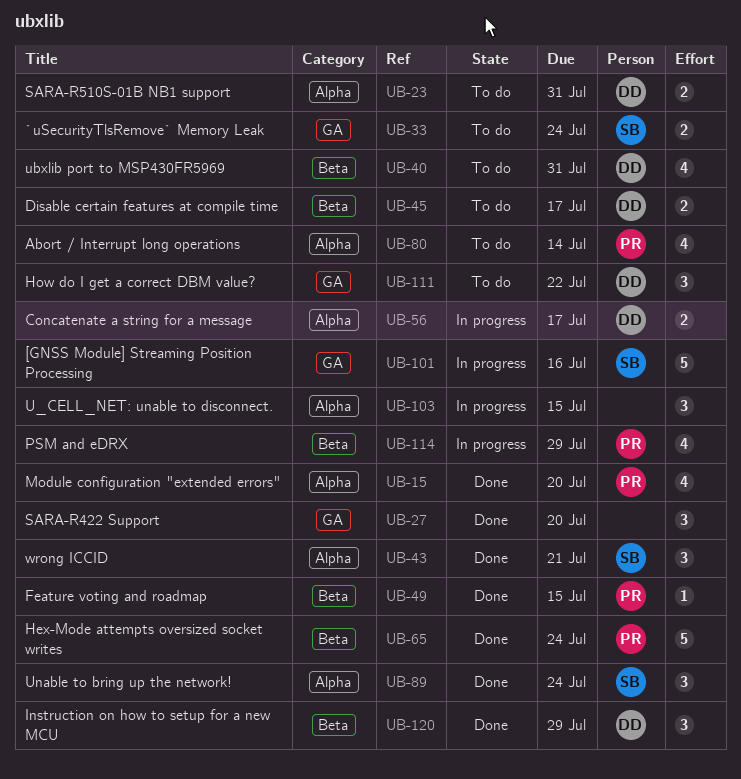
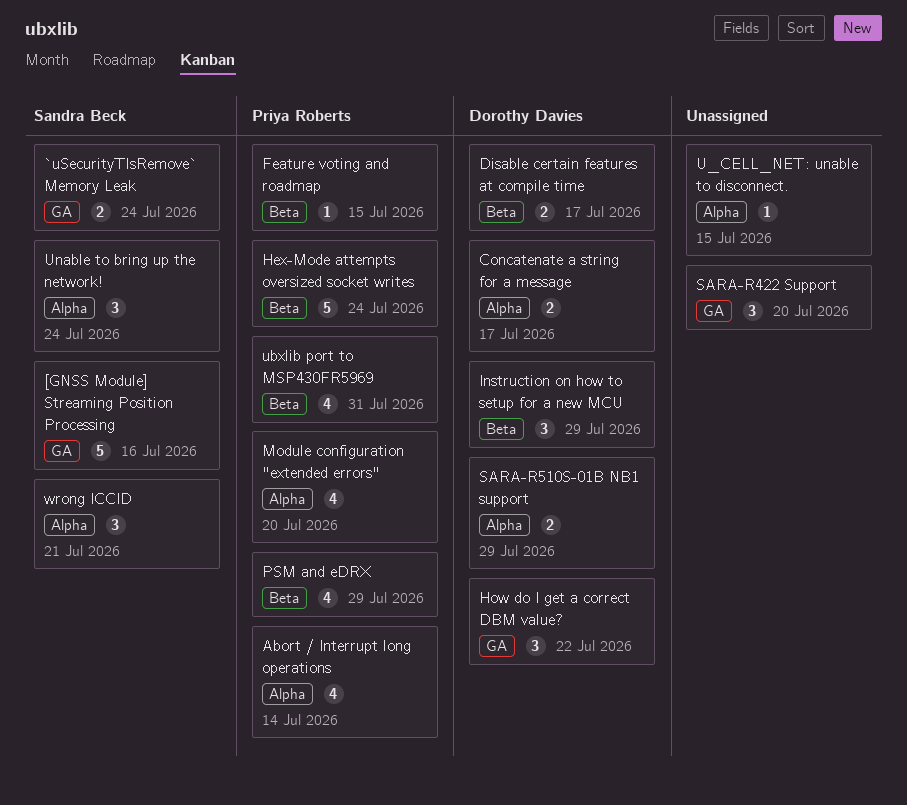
SARA-R510S-01B NB1 support, due: Jul 31 -> Jul 29
U_CELL_NET: unable to disconnect., estimate: 3 -> 1
ubxlib port to MSP430FR5969, owner: Dorothy Davies -> Priya Roberts

